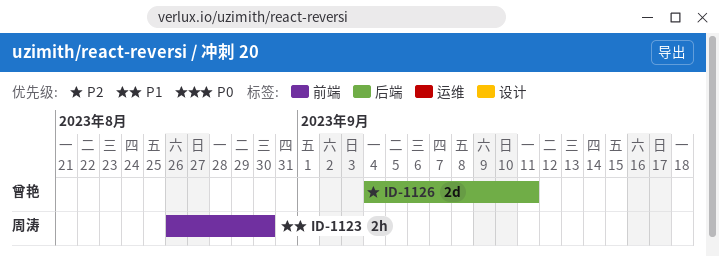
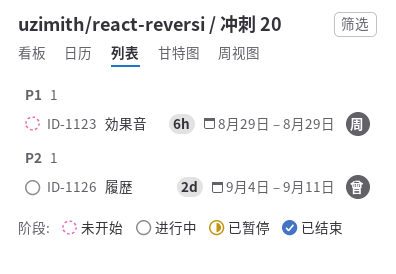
ID-1123, estimate: 2h -> 6h
ID-1123, start: Aug 26 -> Aug 29
ID-1123, due: Aug 30 -> Aug 29

